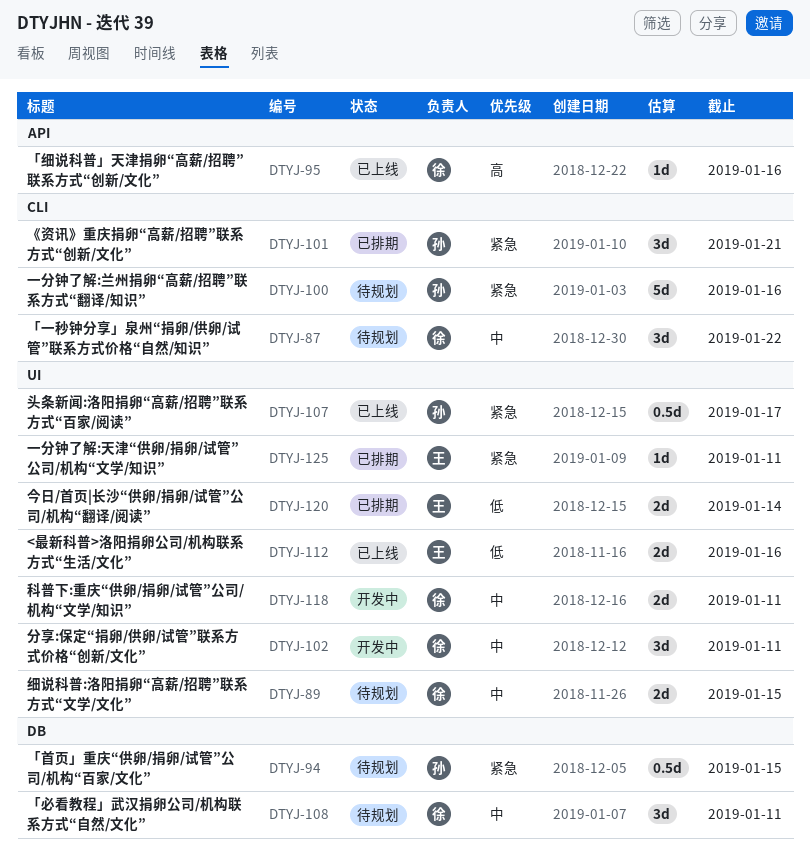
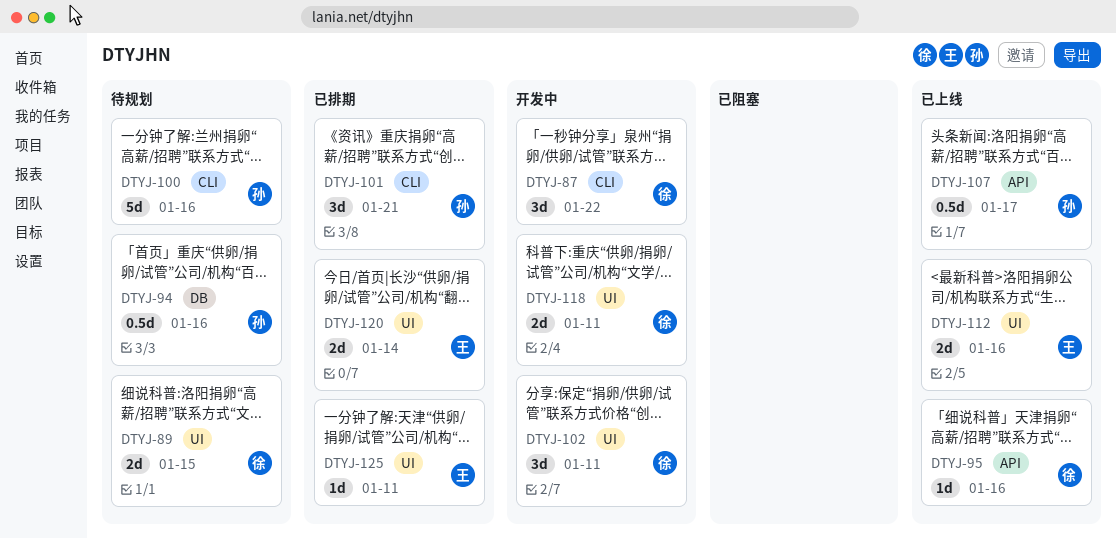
DTYJ-87, status: 待规划 -> 开发中
DTYJ-94, due: Jan 15 -> Jan 16
DTYJ-107, label: UI -> API
DTYJ-108: present -> none

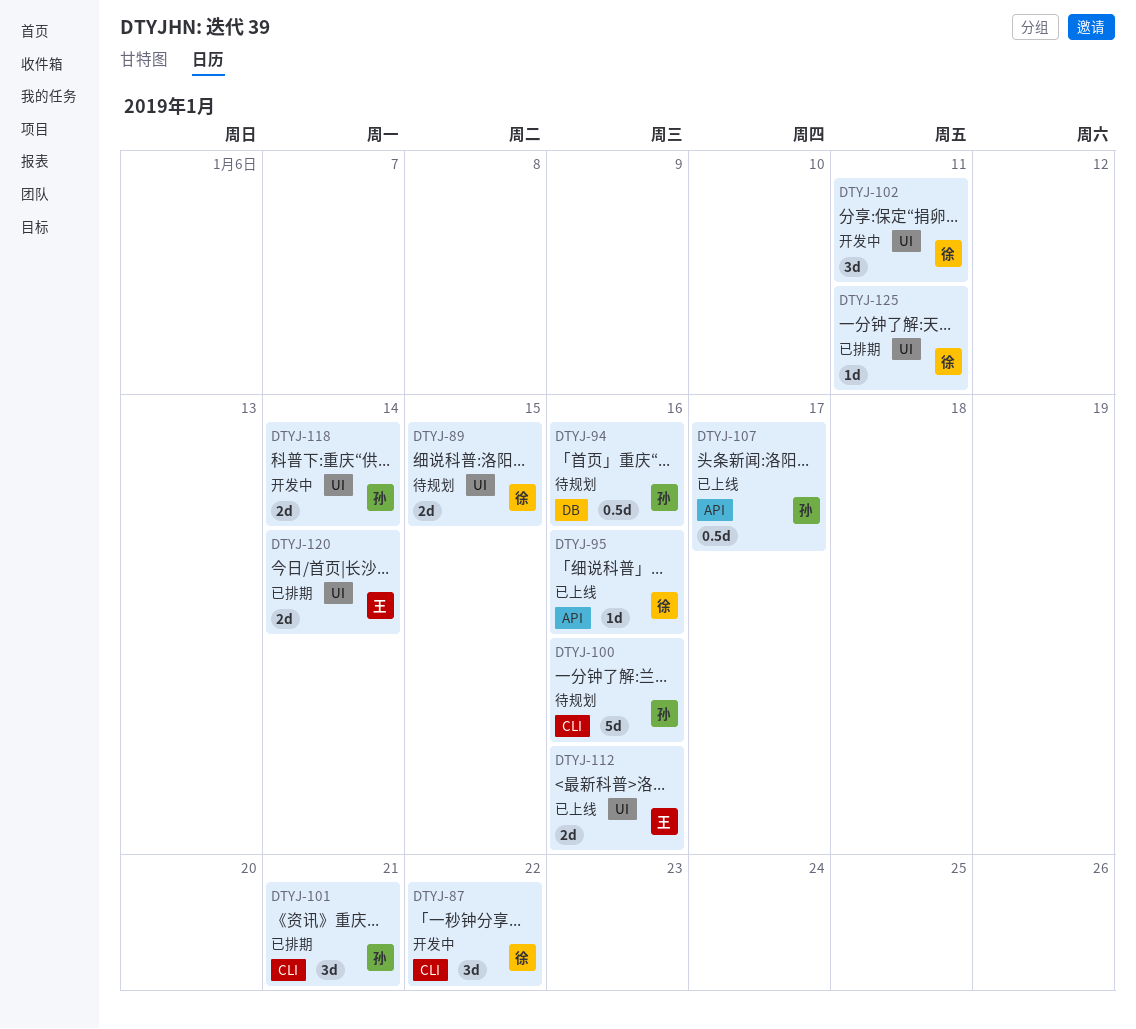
DTYJ-118, owner: 徐 -> 孙
DTYJ-118, due: Jan 11 -> Jan 14
DTYJ-125, owner: 王 -> 徐

